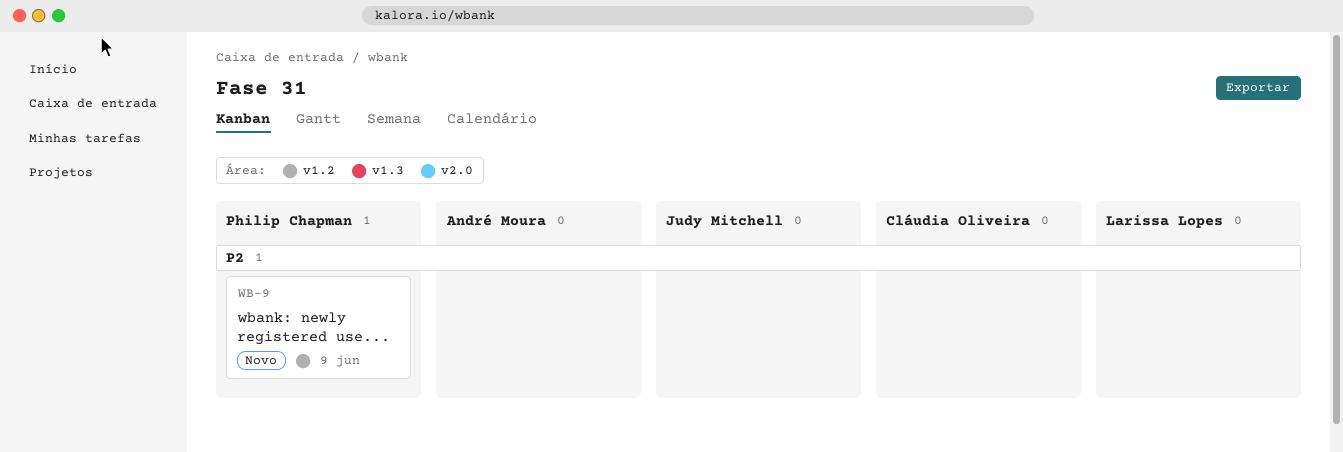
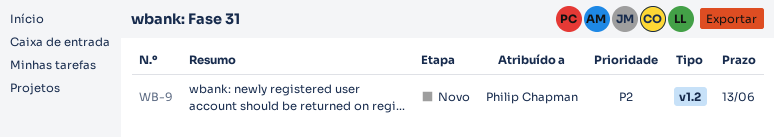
WB-9, due: Jun 9 -> Jun 13

